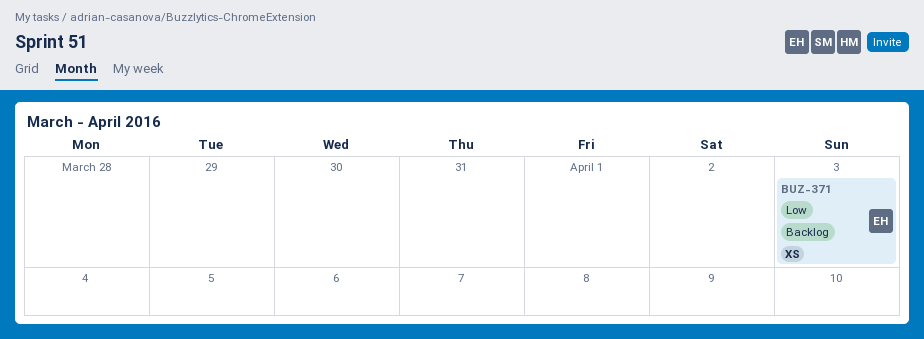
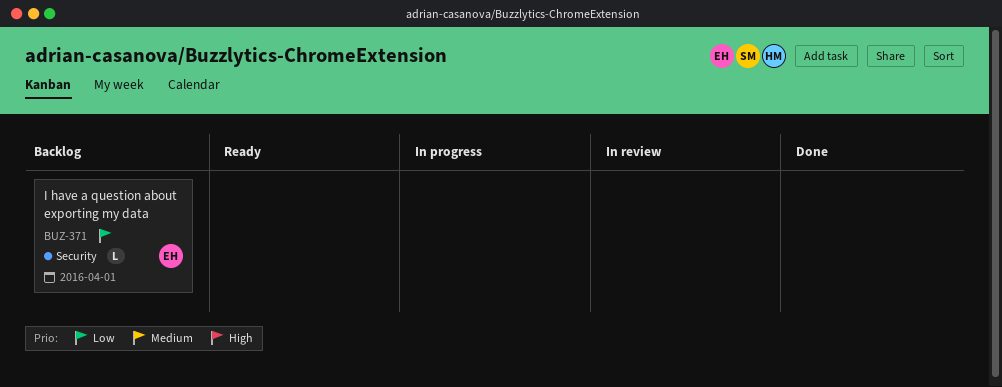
BUZ-371, estimate: XS -> L
BUZ-371, due: Apr 3 -> Apr 1

